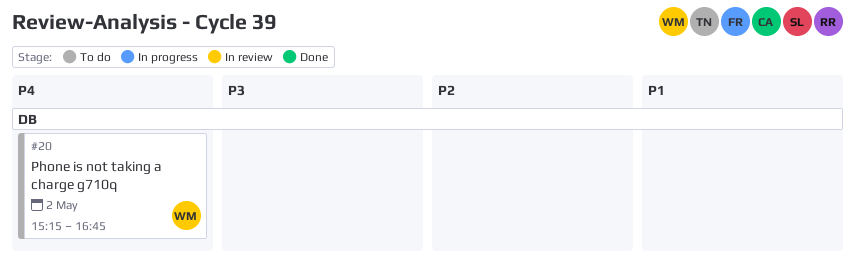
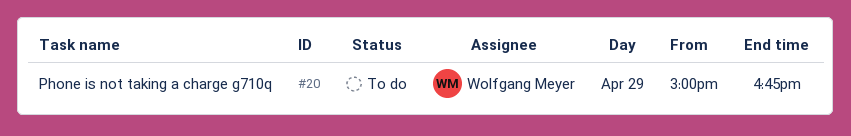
#20, day: May 2 -> Apr 29
#20, begins: 15:15 -> 15:00

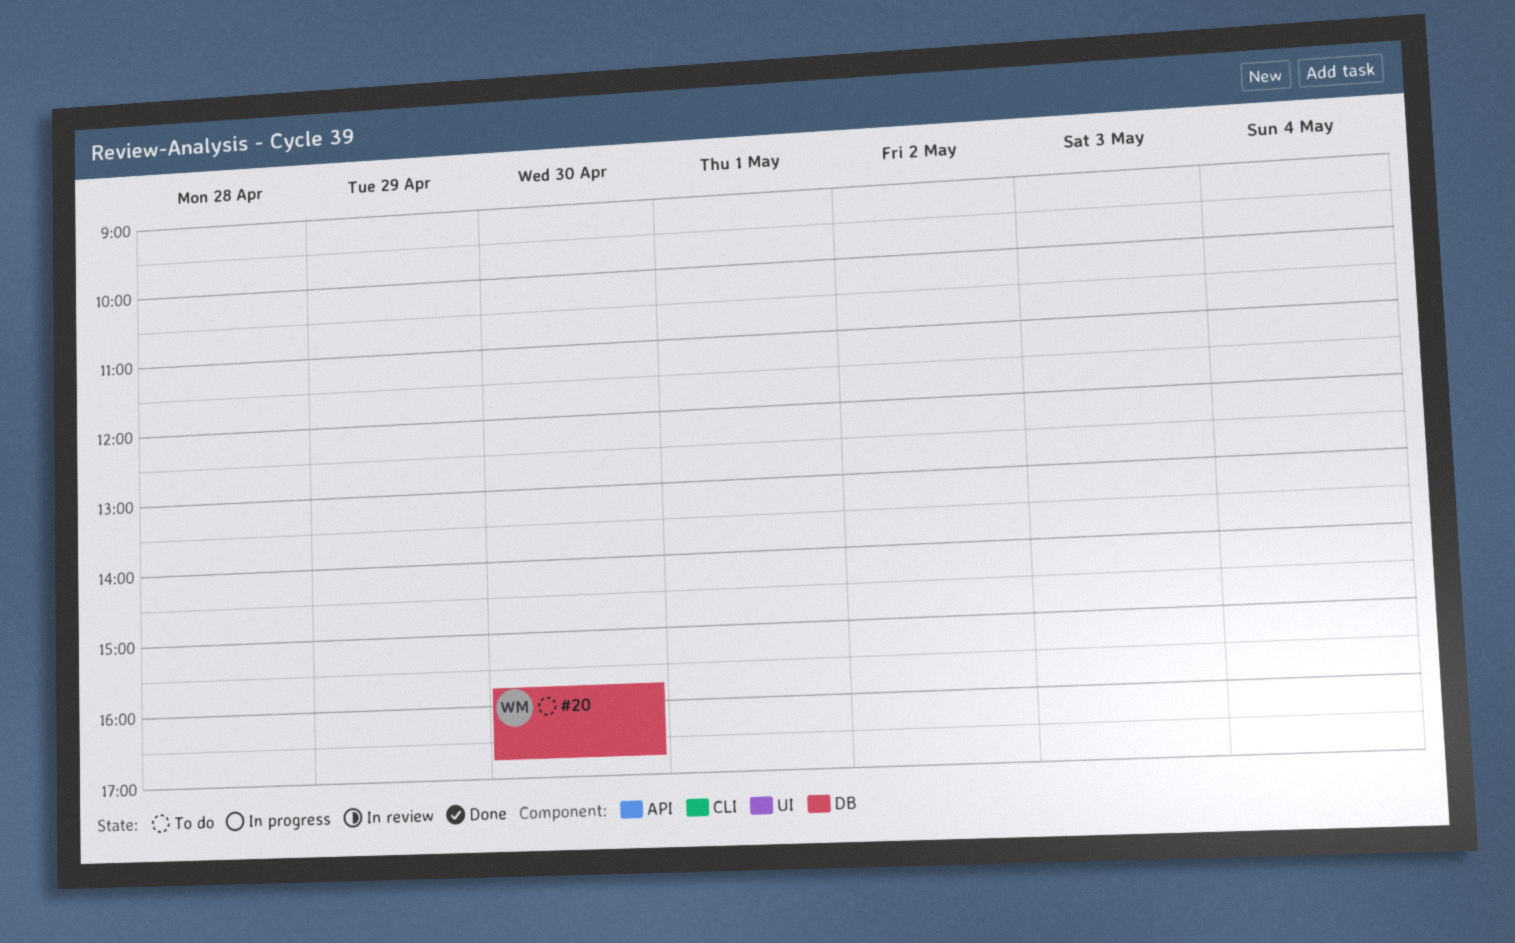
#20, day: Apr 29 -> Apr 30
#20, begins: 15:00 -> 15:45

